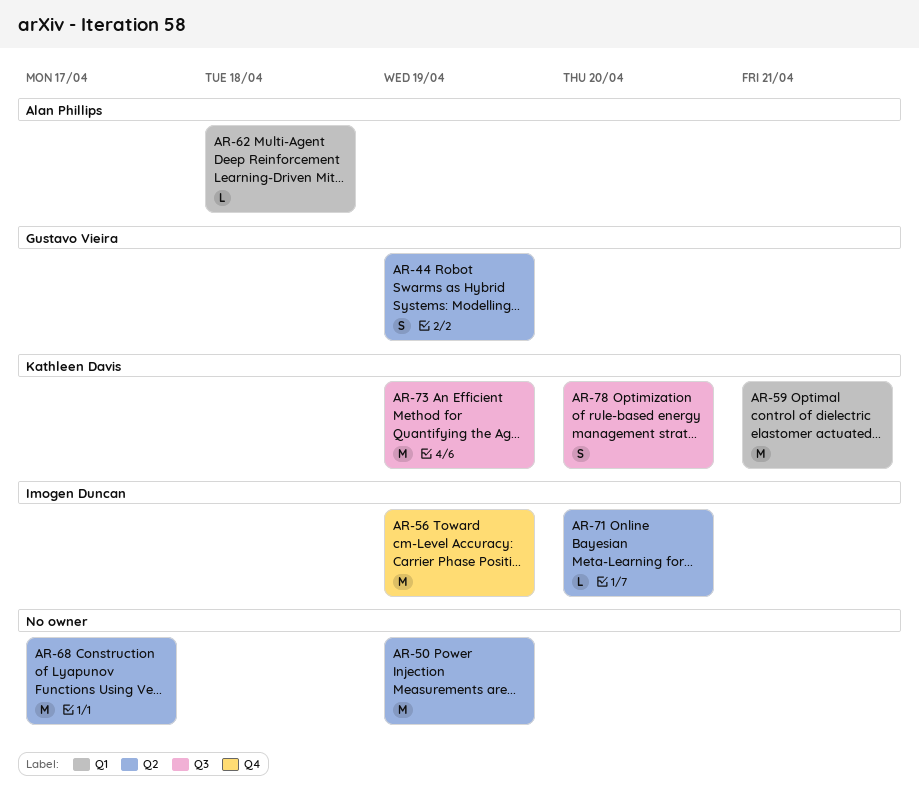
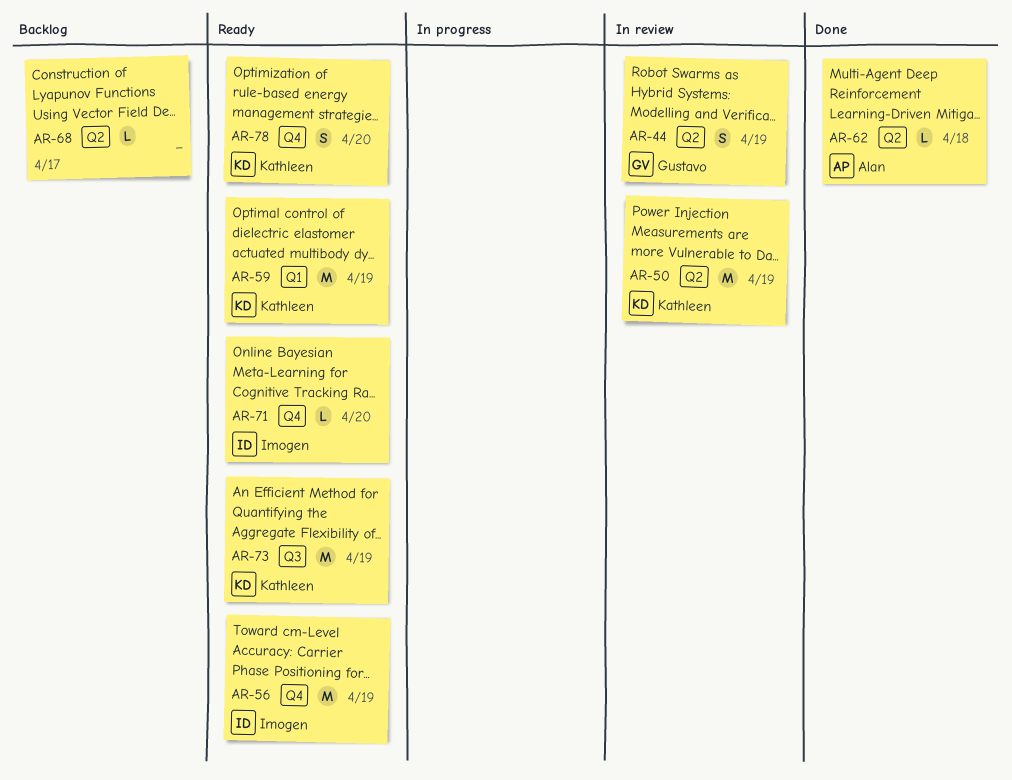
AR-50, owner: none -> Kathleen Davis
AR-59, due: Apr 21 -> Apr 19
AR-62, label: Q1 -> Q2
AR-68, estimate: M -> L
AR-71, label: Q2 -> Q4
AR-78, label: Q3 -> Q4

